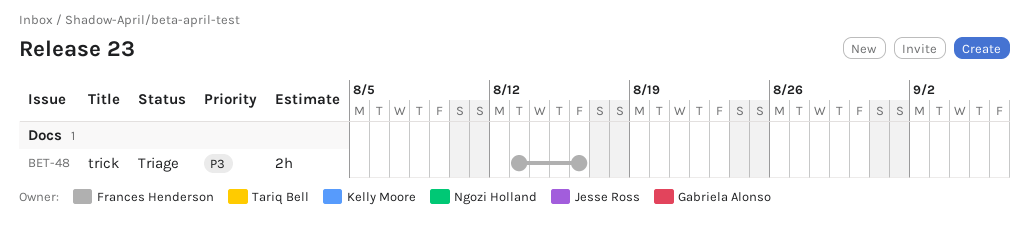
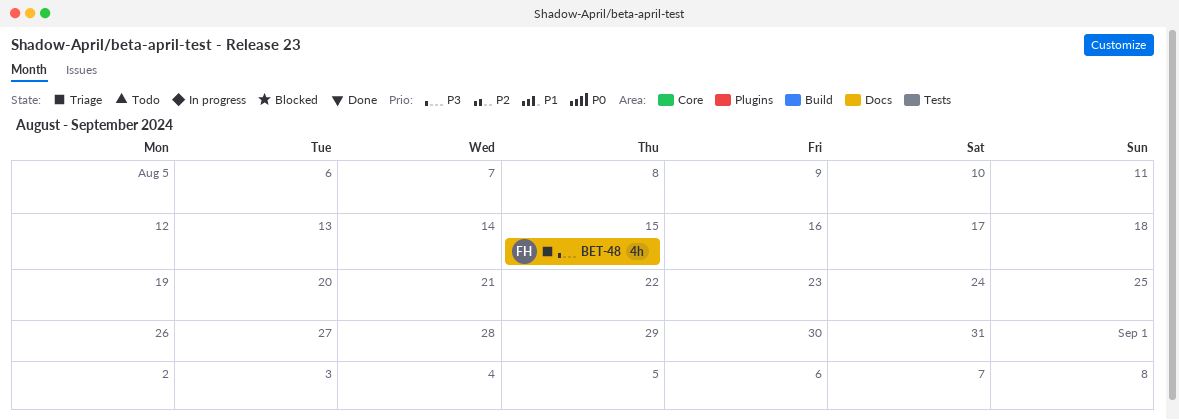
BET-48, estimate: 2h -> 4h
BET-48, start: Aug 13 -> Aug 15
BET-48, due: Aug 16 -> Aug 15

